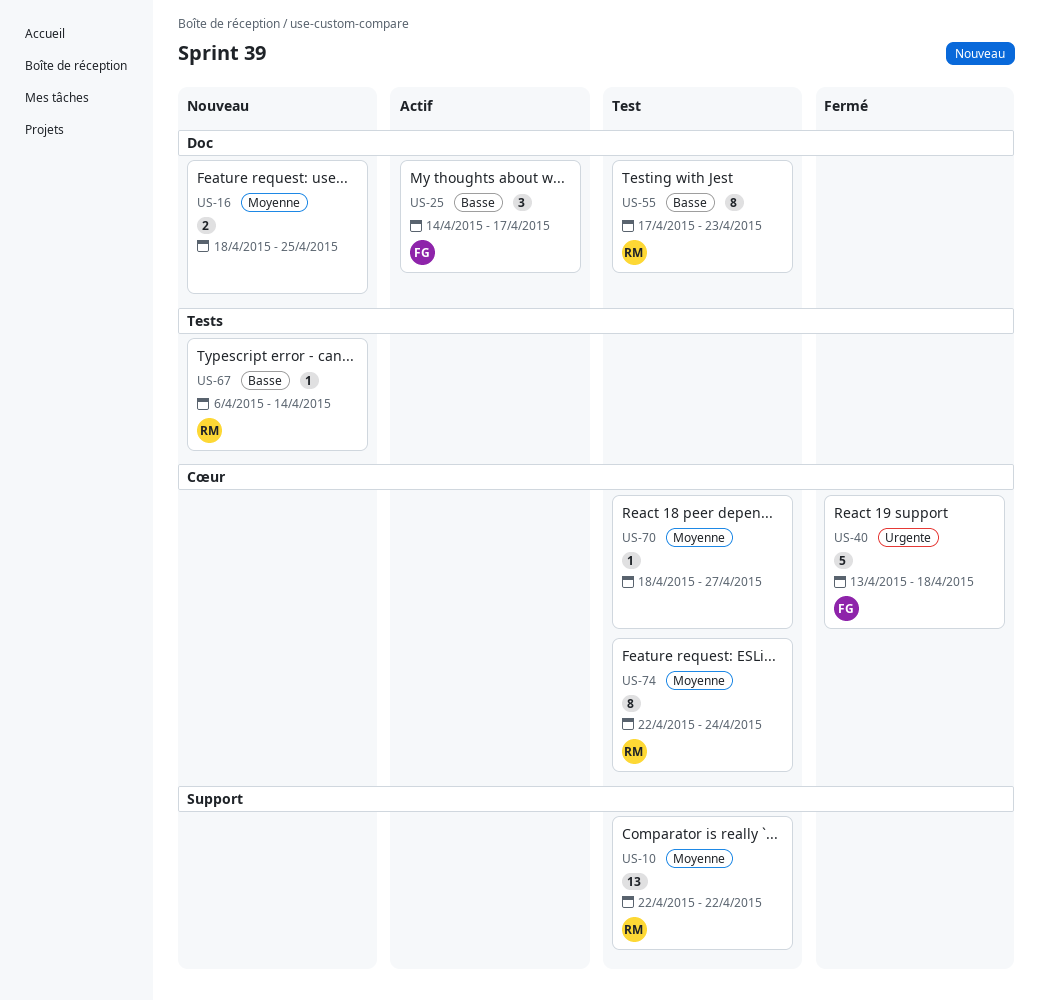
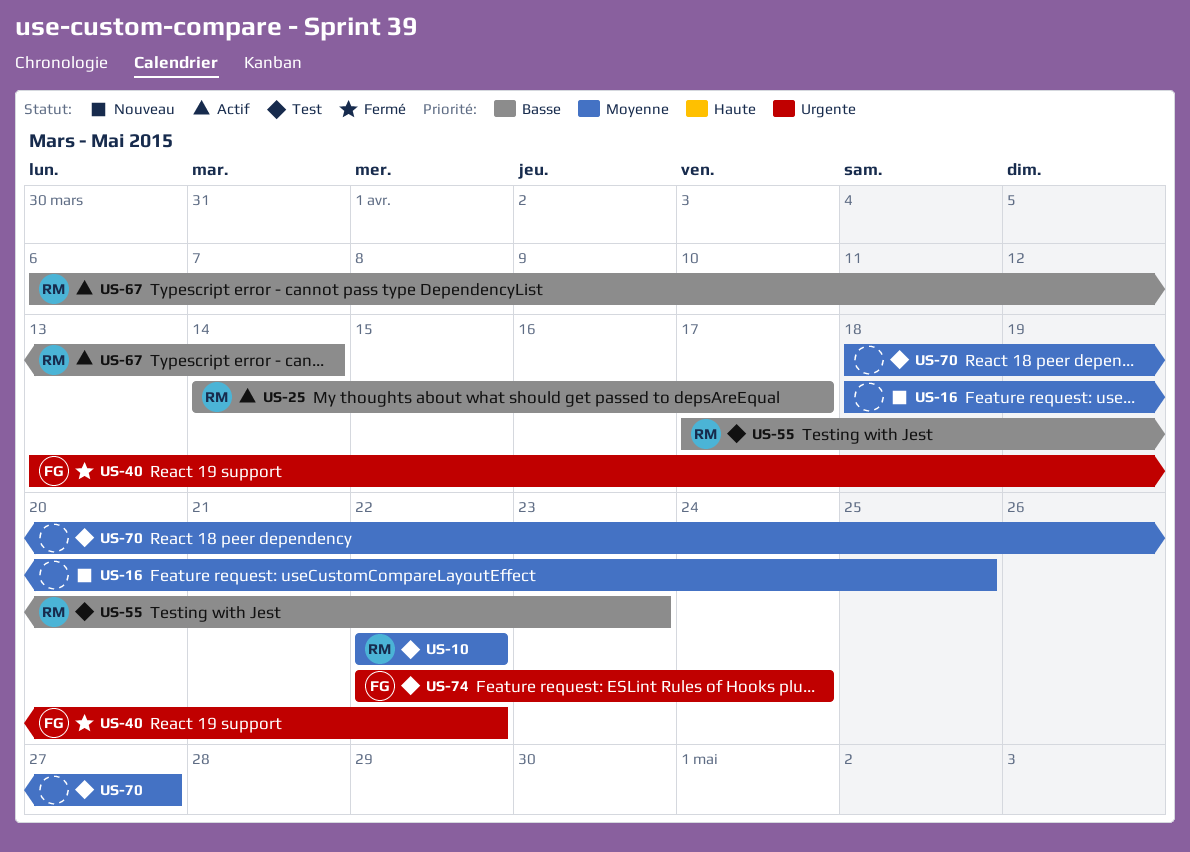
US-25, owner: FG -> RM
US-40, due: Apr 18 -> Apr 22
US-67, status: Nouveau -> Actif
US-74, owner: RM -> FG
US-74, priority: Moyenne -> Urgente

